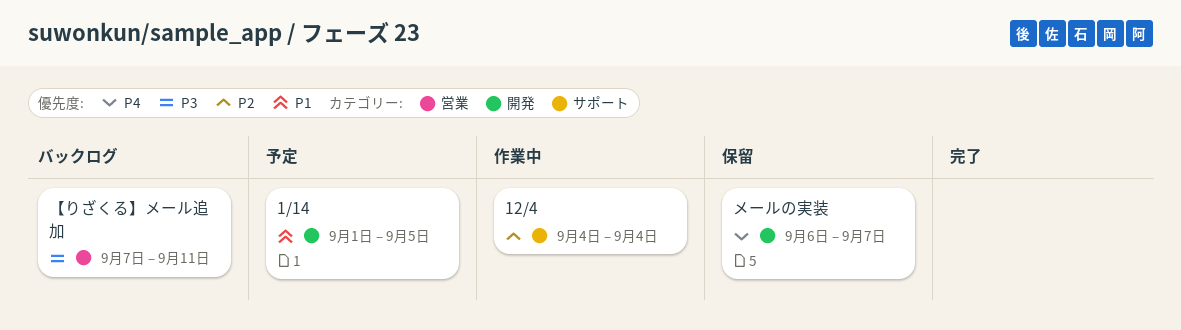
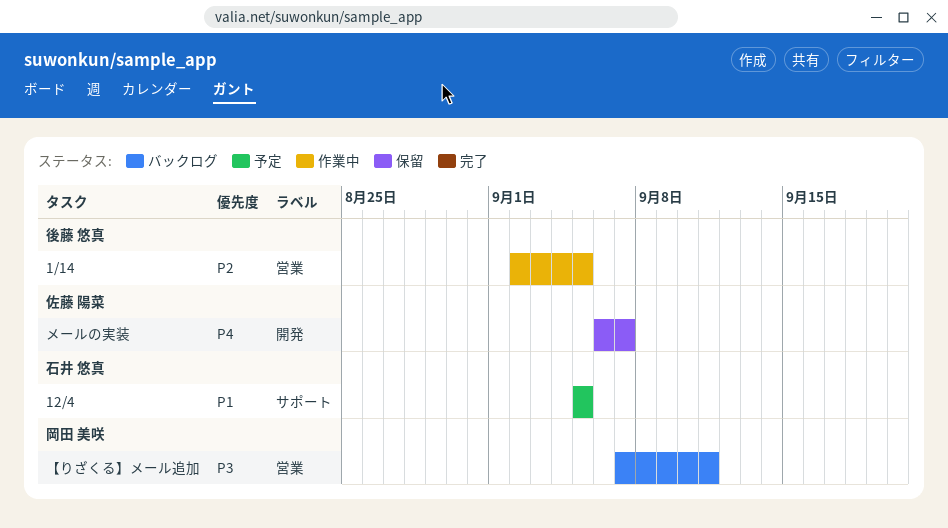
1/14, status: 予定 -> 作業中
1/14, priority: P1 -> P2
1/14, label: 開発 -> 営業
1/14, start: Sep 1 -> Sep 2
12/4, status: 作業中 -> 予定
12/4, priority: P2 -> P1
12/4, start: Sep 4 -> Sep 5
12/4, due: Sep 4 -> Sep 5

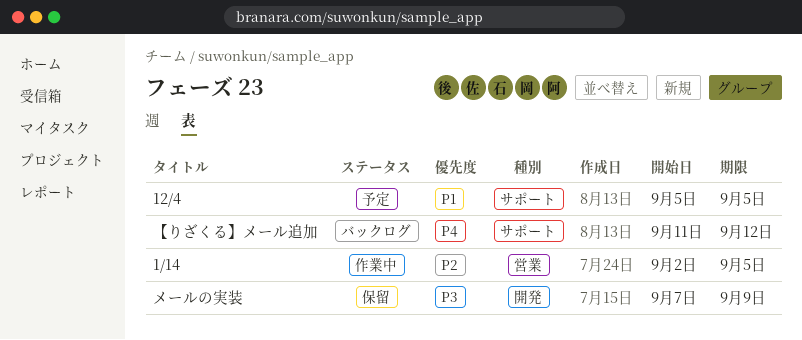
【りざくる】メール追加, priority: P3 -> P4
【りざくる】メール追加, label: 営業 -> サポート
【りざくる】メール追加, start: Sep 7 -> Sep 11
【りざくる】メール追加, due: Sep 11 -> Sep 12
メールの実装, priority: P4 -> P3
メールの実装, start: Sep 6 -> Sep 7
メールの実装, due: Sep 7 -> Sep 9

